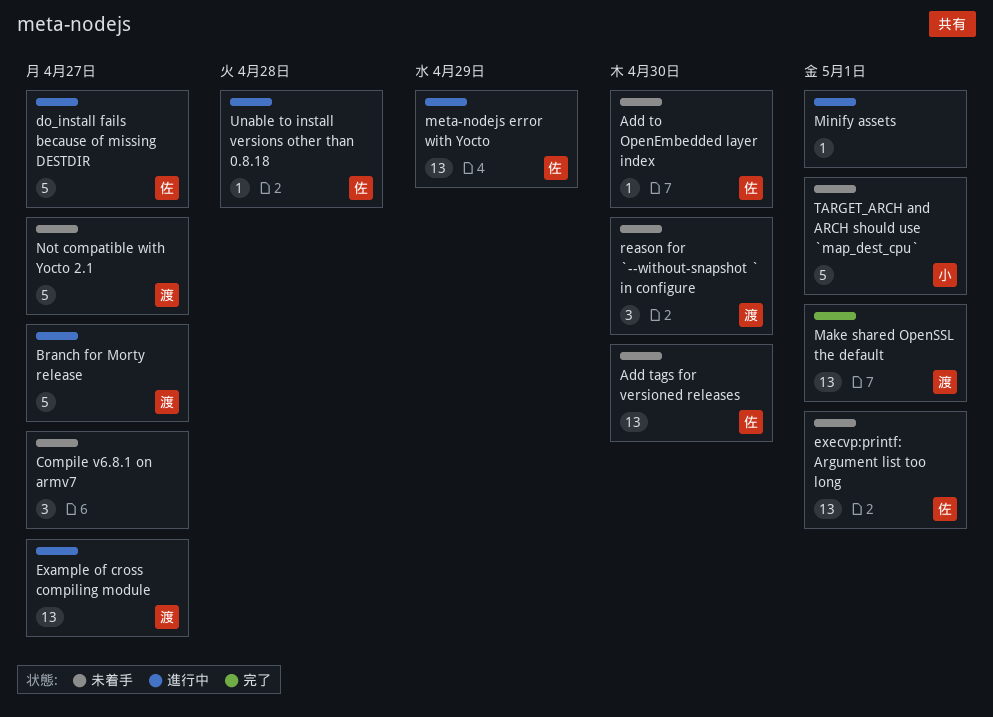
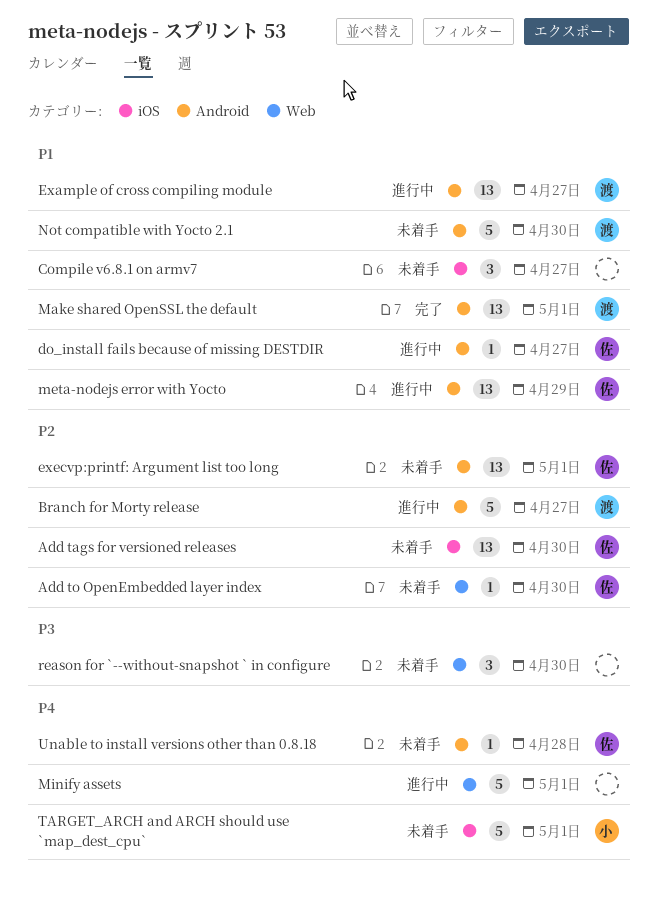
do_install fails because of missing DESTDIR, estimate: 5 -> 1
Minify assets, estimate: 1 -> 5
Not compatible with Yocto 2.1, due: Apr 27 -> Apr 30
reason for `--without-snapshot ` in configure, owner: 渡 -> none
Unable to install versions other than 0.8.18, status: 進行中 -> 未着手

